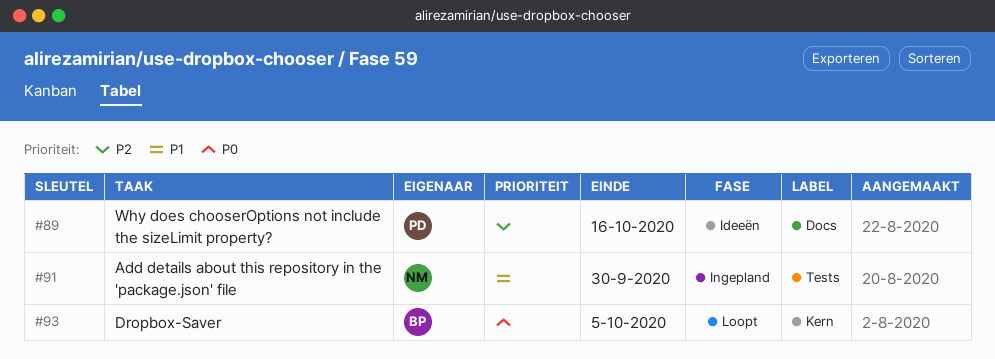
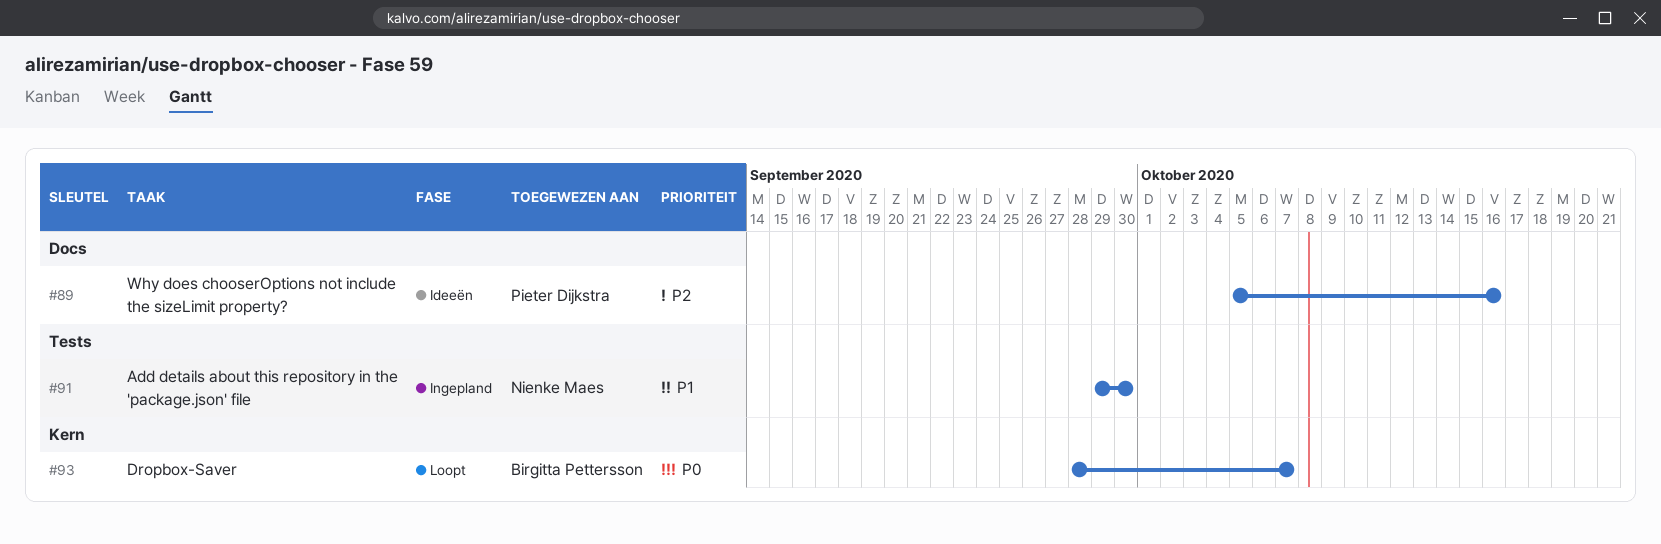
#93, due: Oct 5 -> Oct 7

